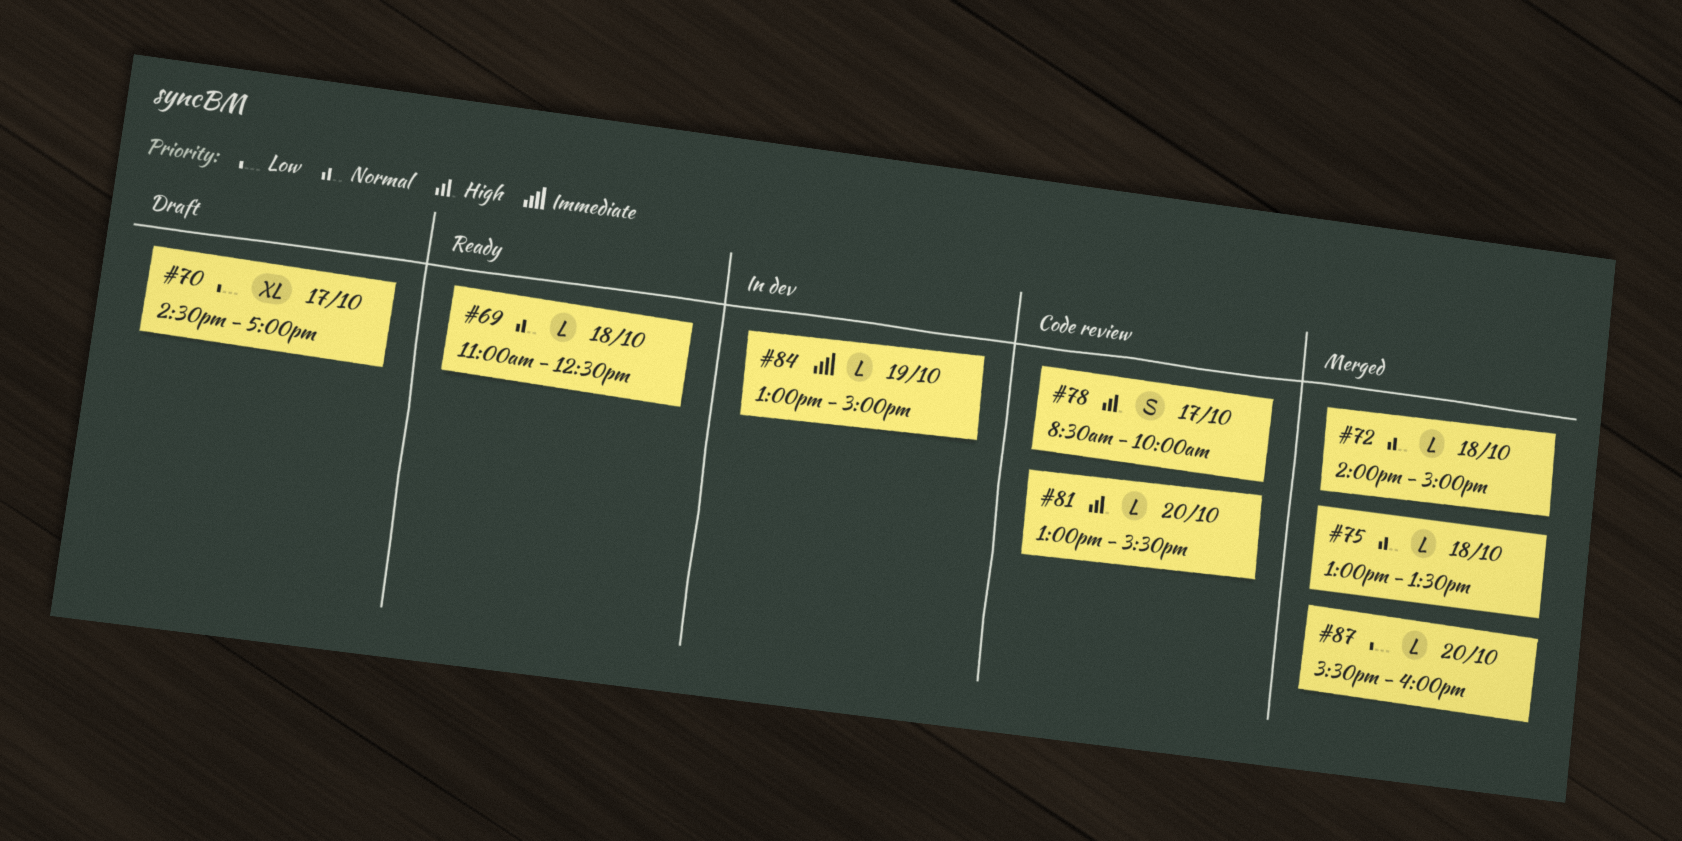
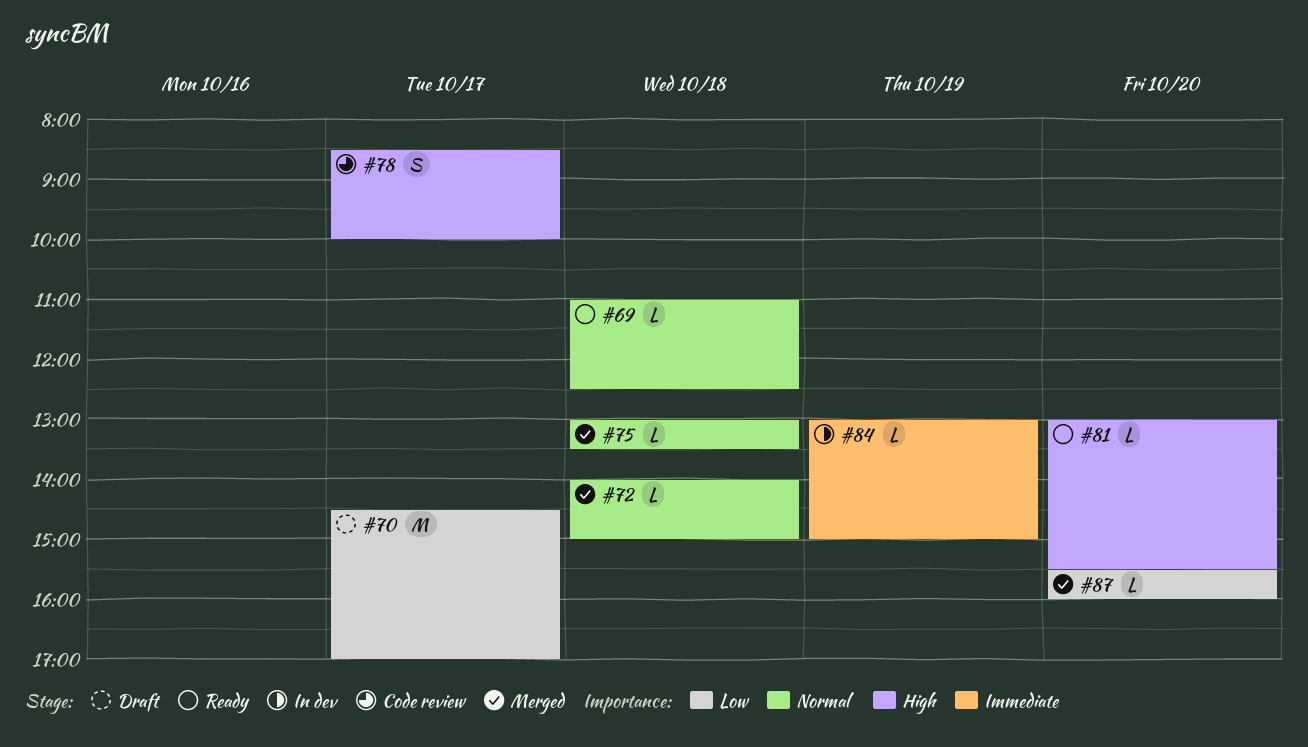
#70, estimate: XL -> M
#81, status: Code review -> Ready

